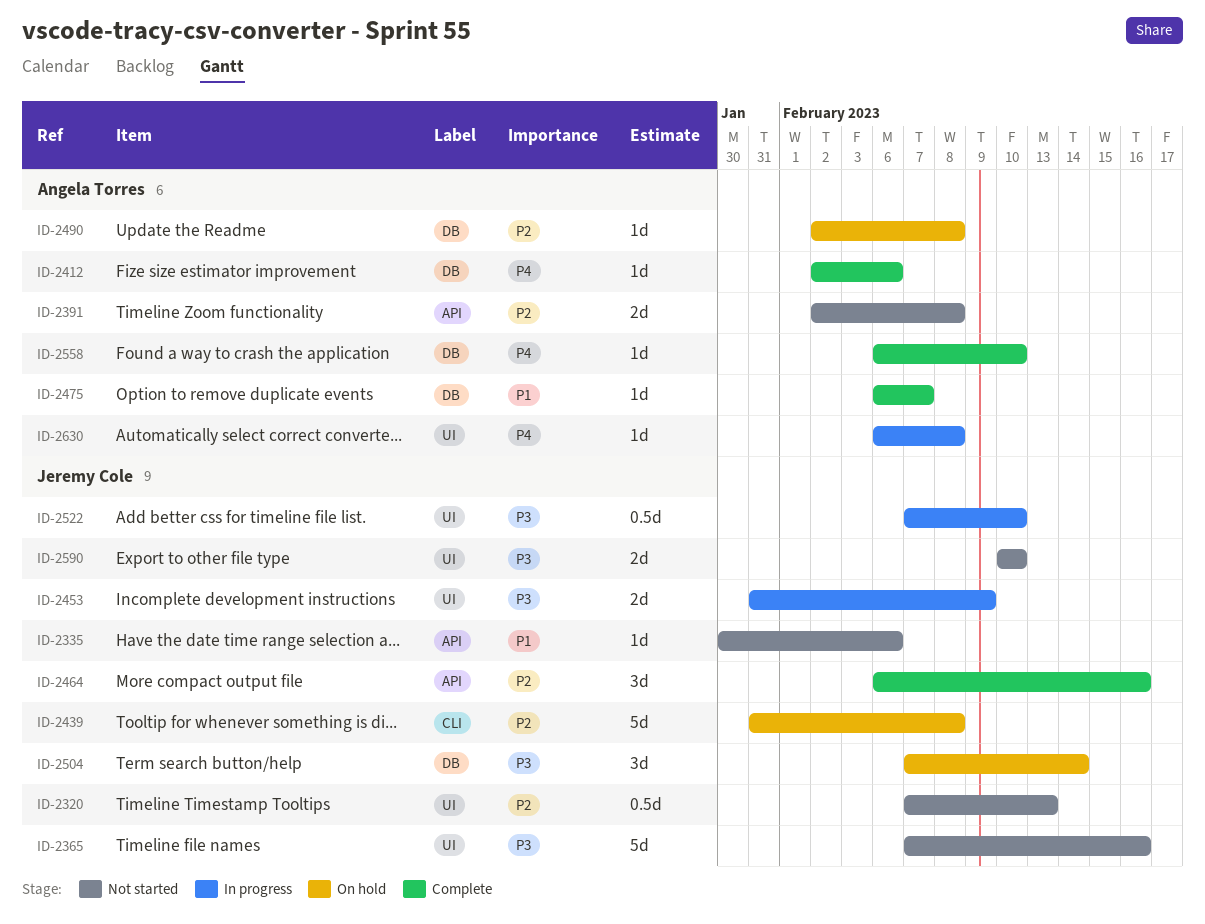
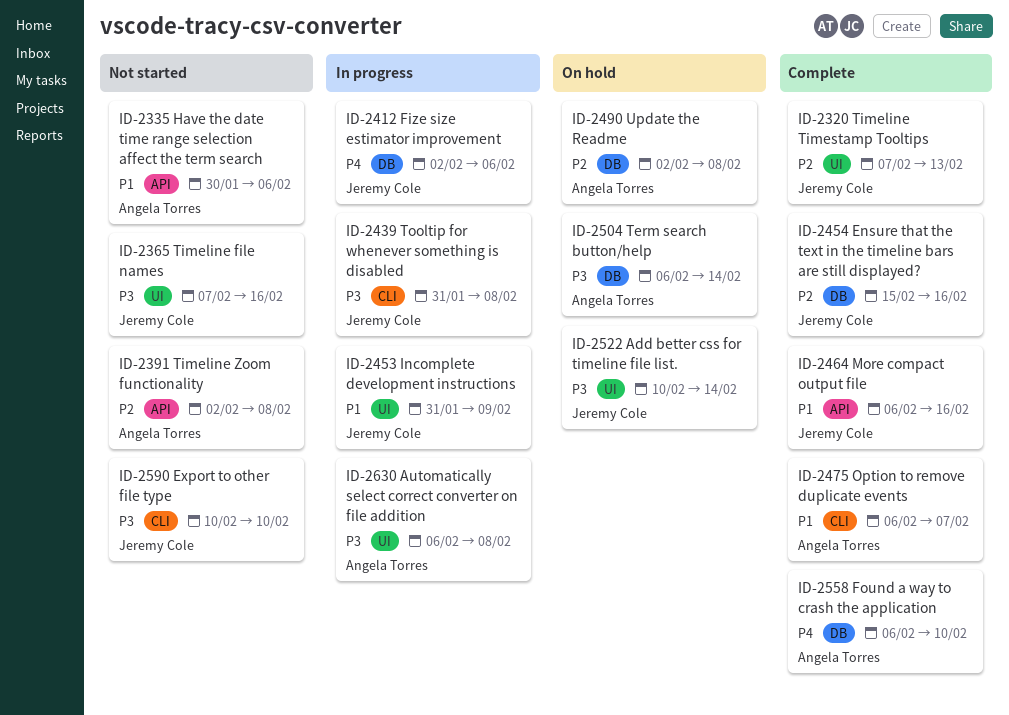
ID-2320, status: Not started -> Complete
ID-2335, owner: Jeremy Cole -> Angela Torres
ID-2412, status: Complete -> In progress
ID-2412, owner: Angela Torres -> Jeremy Cole
ID-2439, status: On hold -> In progress
ID-2439, priority: P2 -> P3
ID-2453, priority: P3 -> P1
ID-2454: none -> present
ID-2464, priority: P2 -> P1
ID-2475, label: DB -> CLI
ID-2504, owner: Jeremy Cole -> Angela Torres
ID-2504, start: Feb 7 -> Feb 6
ID-2522, status: In progress -> On hold
ID-2522, start: Feb 7 -> Feb 10
ID-2522, due: Feb 10 -> Feb 14
ID-2590, label: UI -> CLI
ID-2630, priority: P4 -> P3

